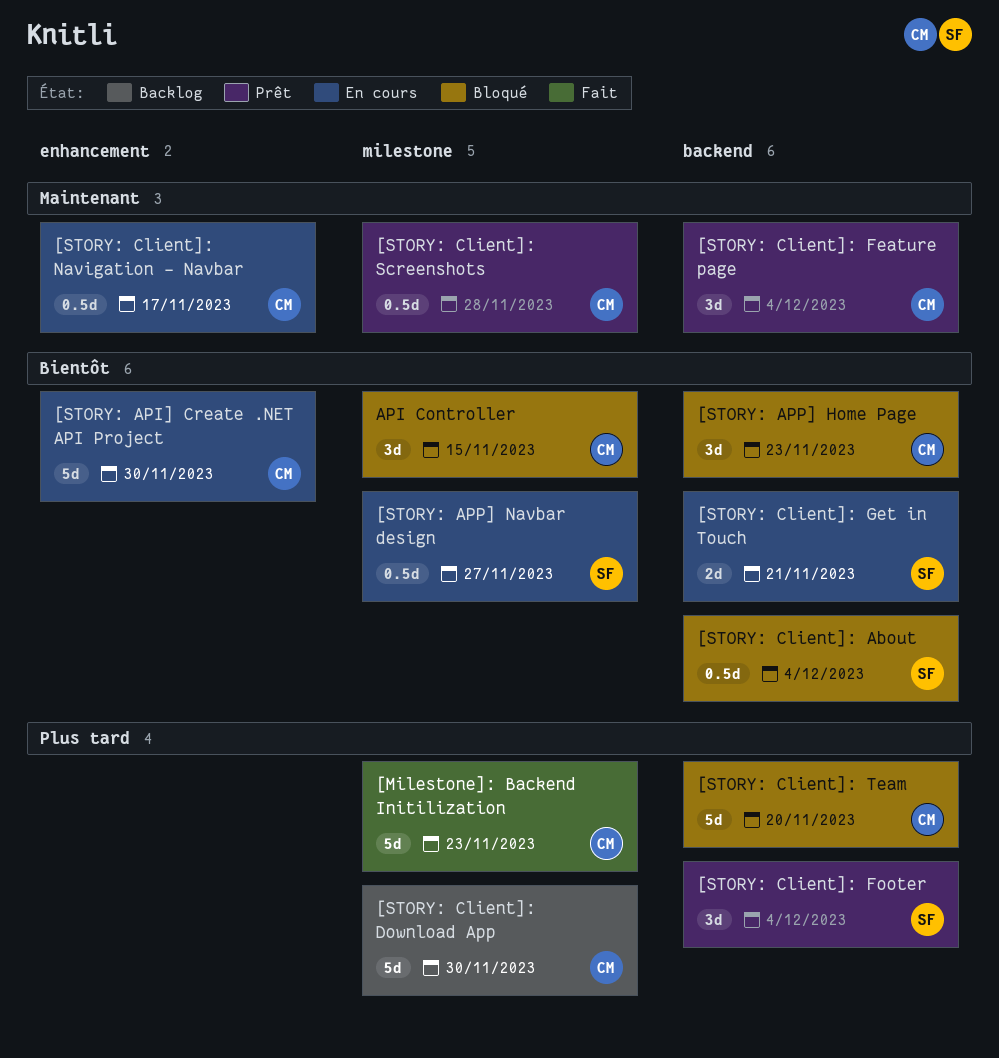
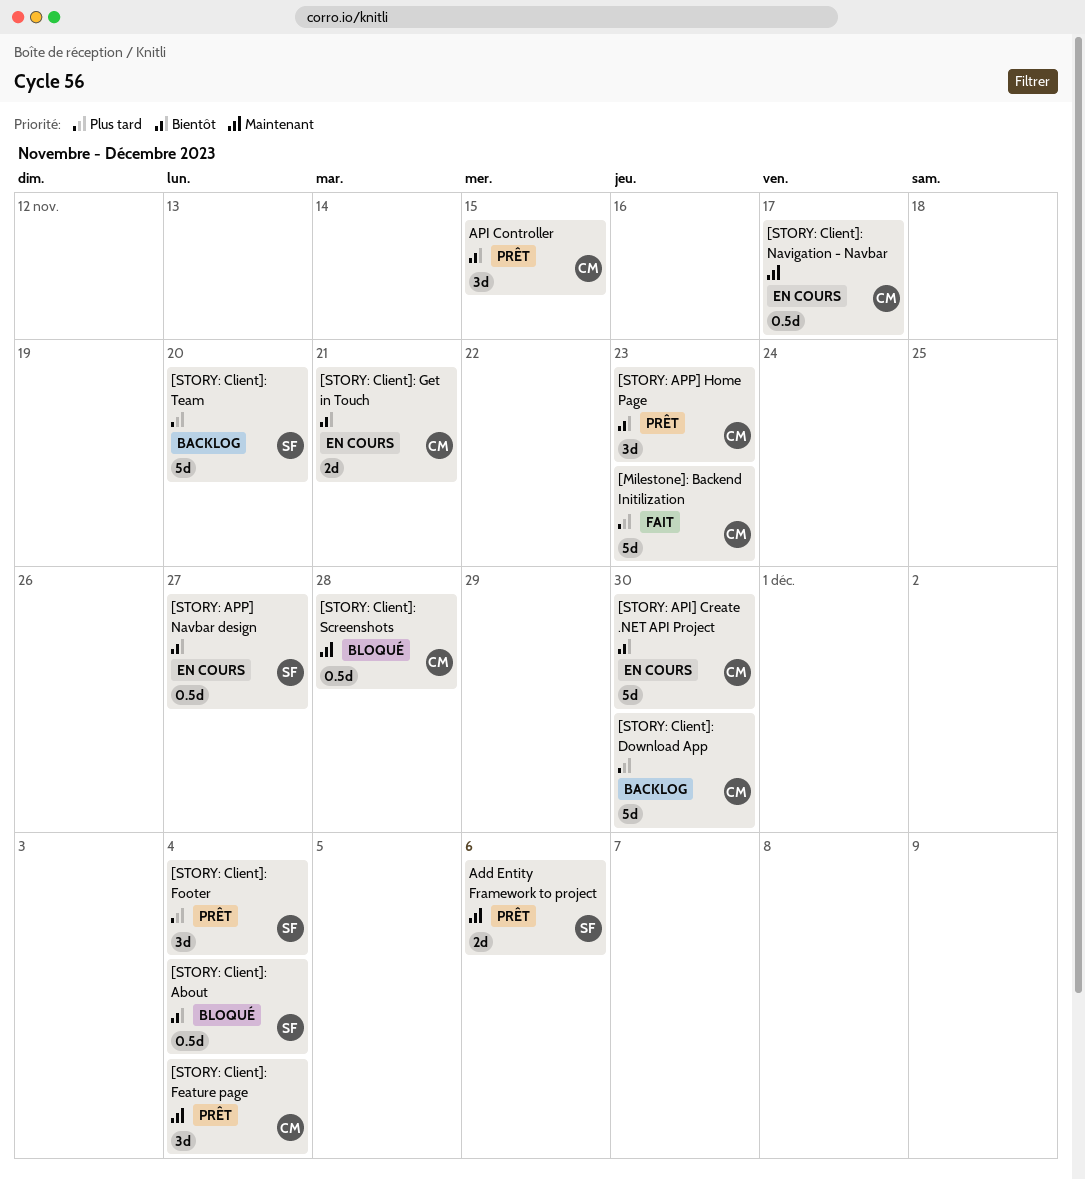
[STORY: APP] Home Page, status: Bloqué -> Prêt
[STORY: Client]: Get in Touch, owner: SF -> CM
[STORY: Client]: Screenshots, status: Prêt -> Bloqué
[STORY: Client]: Team, status: Bloqué -> Backlog
[STORY: Client]: Team, owner: CM -> SF
Add Entity Framework to project: none -> present
API Controller, status: Bloqué -> Prêt

